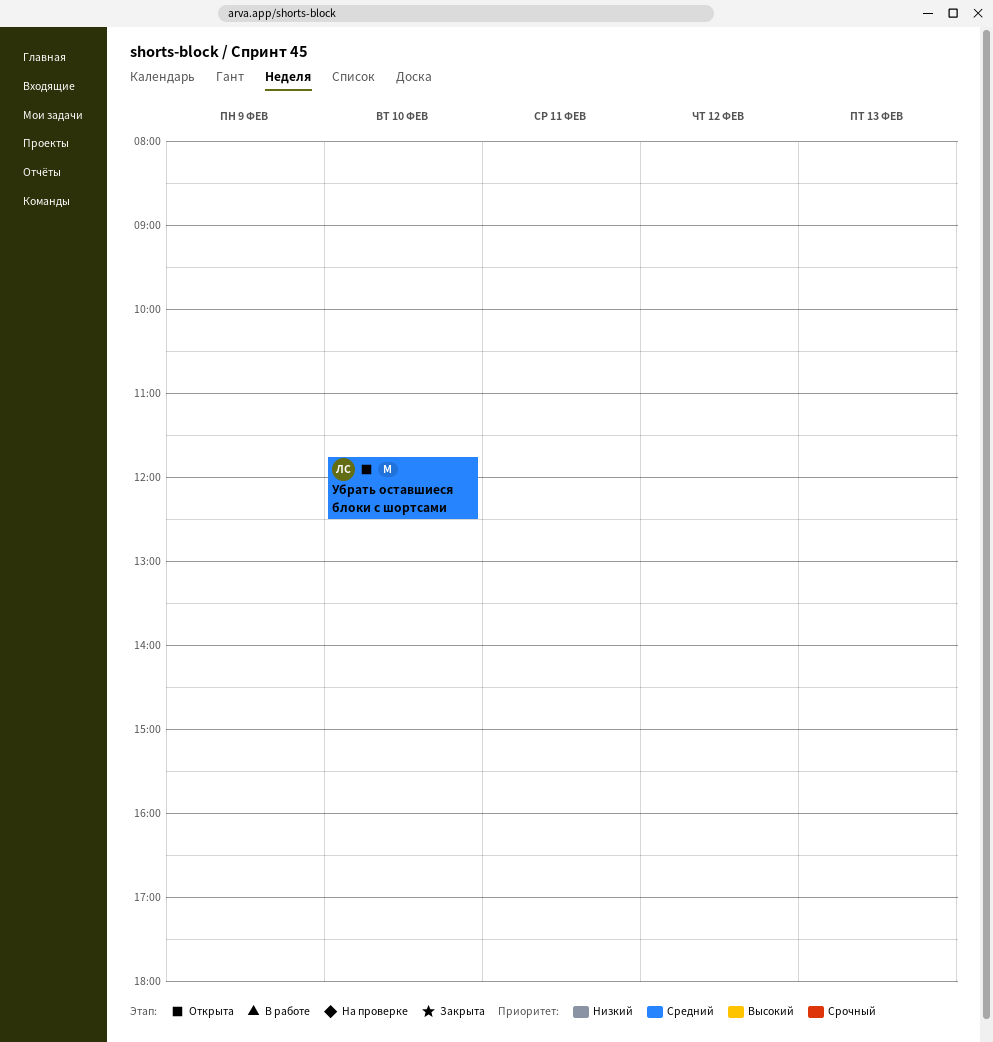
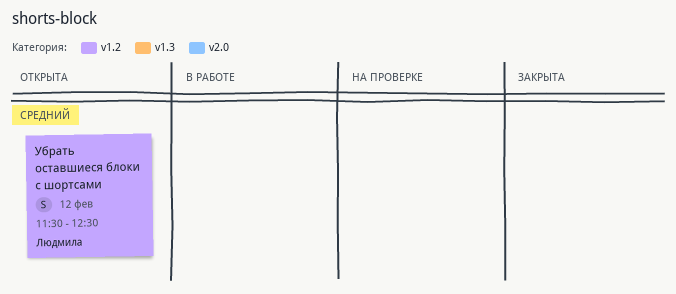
Убрать оставшиеся блоки с шортсами, estimate: M -> S
Убрать оставшиеся блоки с шортсами, day: Feb 10 -> Feb 12
Убрать оставшиеся блоки с шортсами, begins: 11:45 -> 11:30

